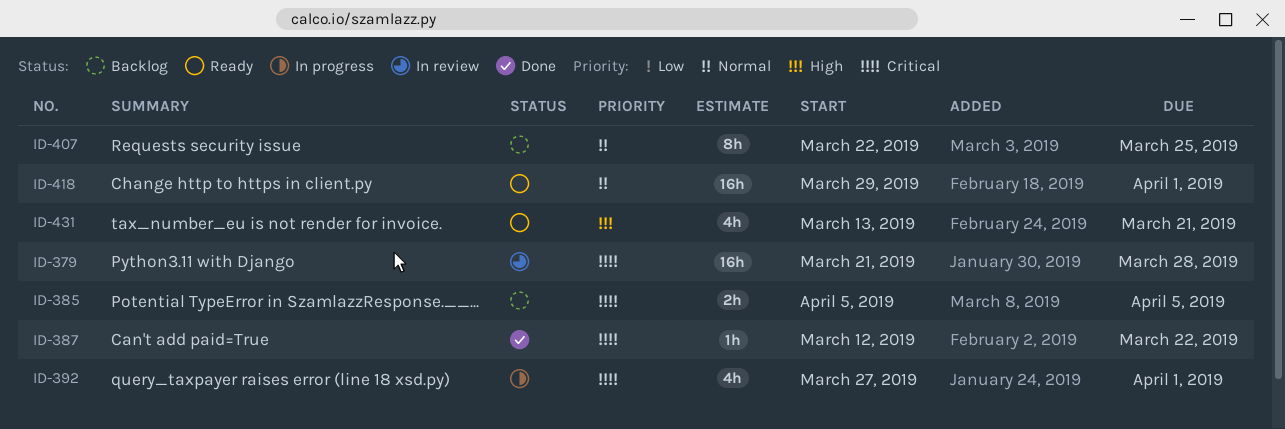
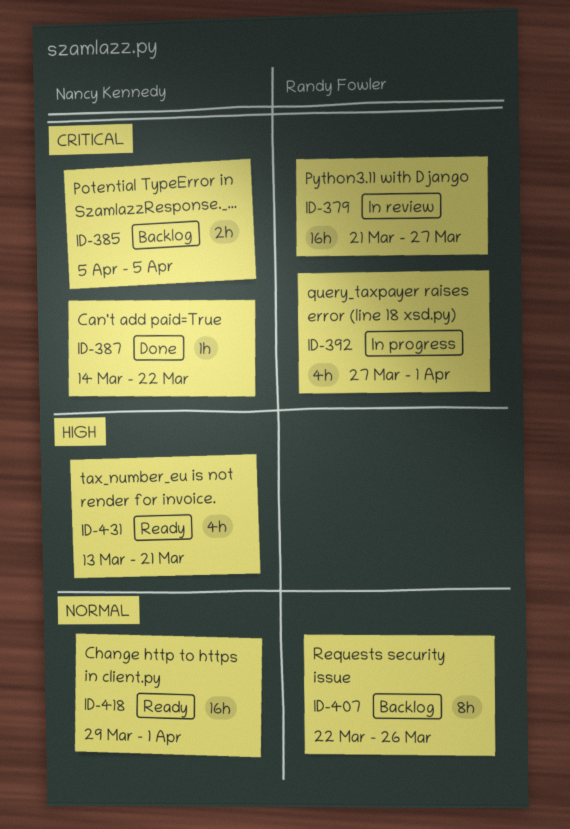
ID-379, due: Mar 28 -> Mar 27
ID-387, start: Mar 12 -> Mar 14
ID-407, due: Mar 25 -> Mar 26

